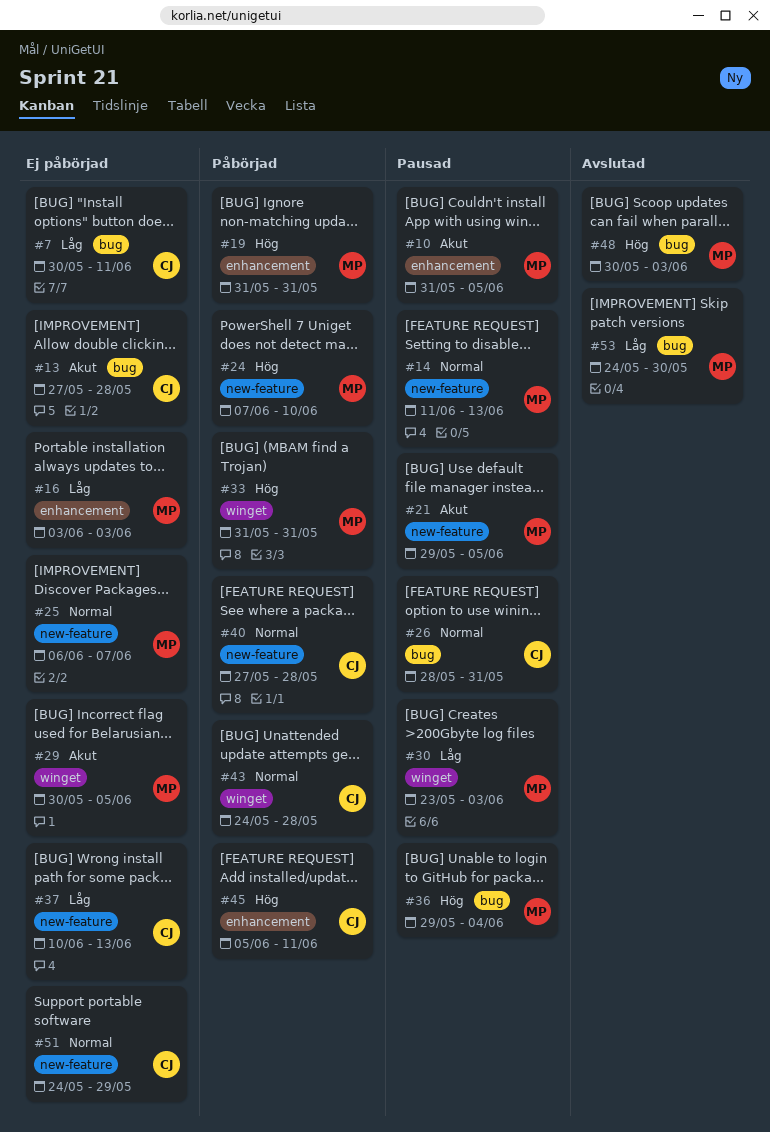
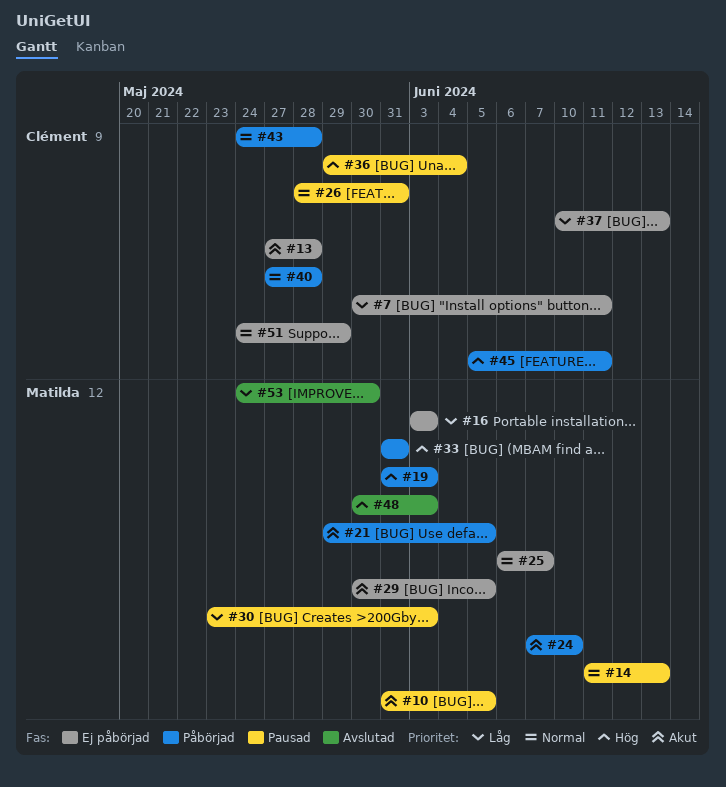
#19, due: May 31 -> Jun 3
#21, status: Pausad -> Påbörjad
#24, priority: Hög -> Akut
#36, owner: Matilda -> Clément

